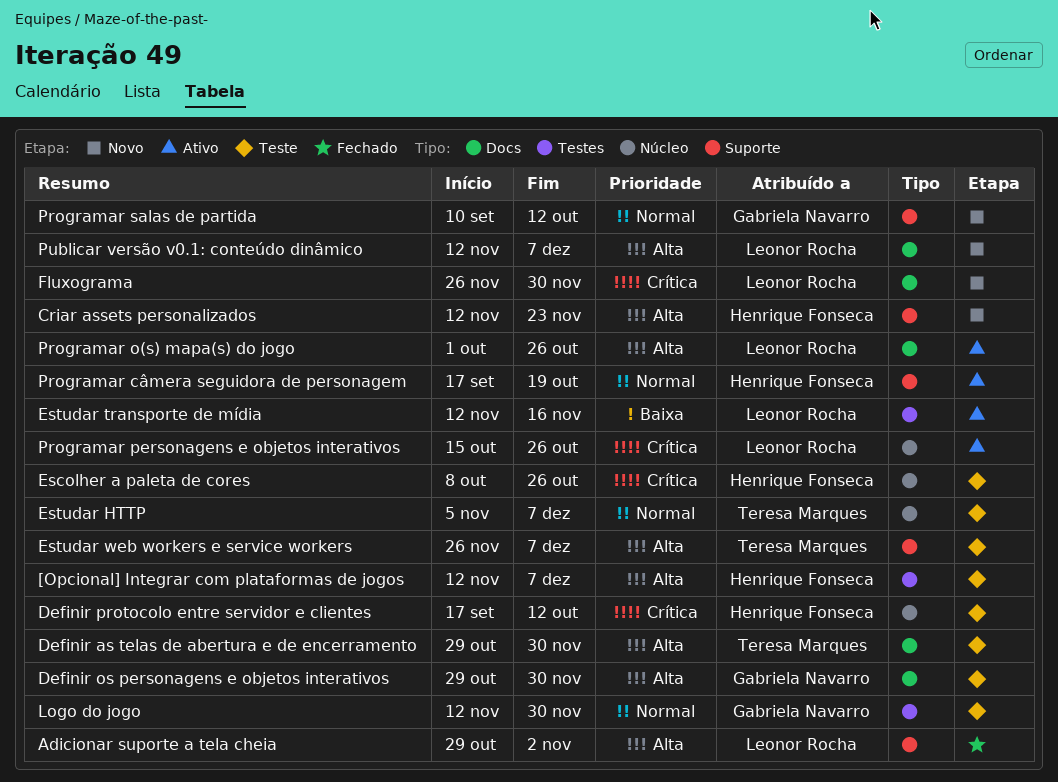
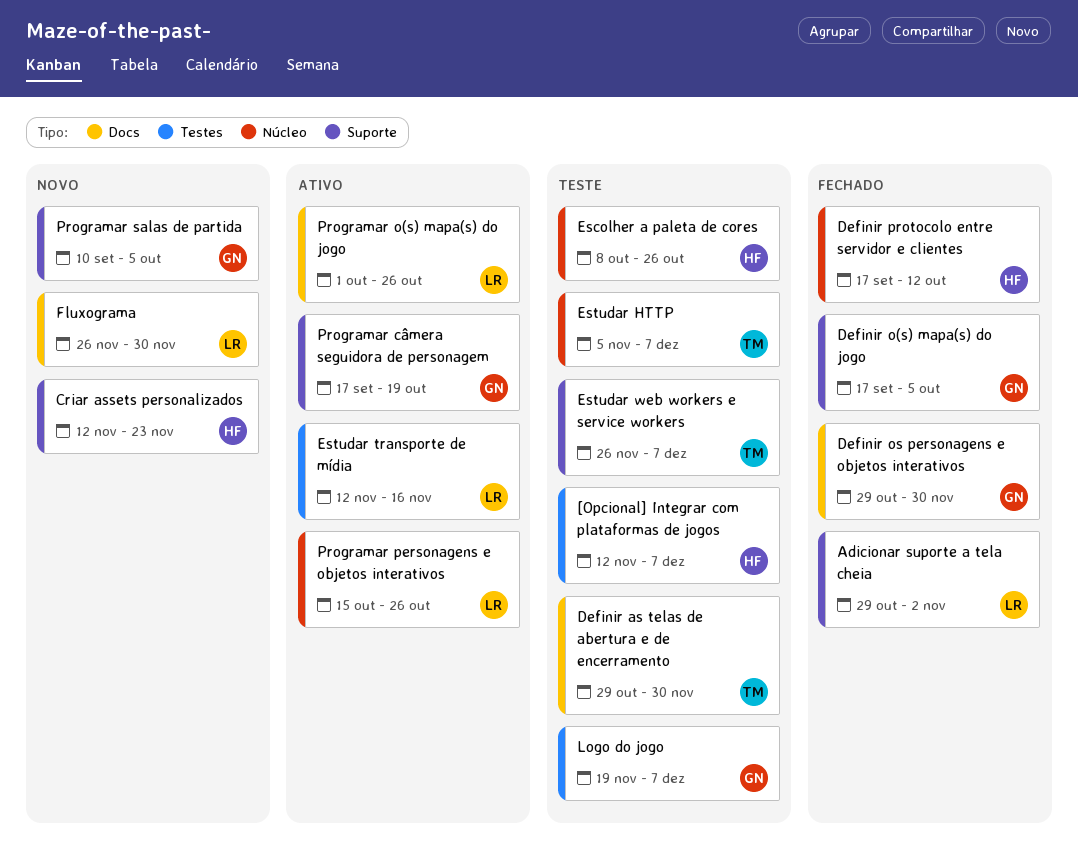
Definir o(s) mapa(s) do jogo: none -> present
Definir os personagens e objetos interativos, status: Teste -> Fechado
Definir protocolo entre servidor e clientes, status: Teste -> Fechado
Logo do jogo, start: Nov 12 -> Nov 19
Logo do jogo, due: Nov 30 -> Dec 7
Programar câmera seguidora de personagem, owner: Henrique Fonseca -> Gabriela Navarro
Programar salas de partida, due: Oct 12 -> Oct 5
Publicar versão v0.1: conteúdo dinâmico: present -> none

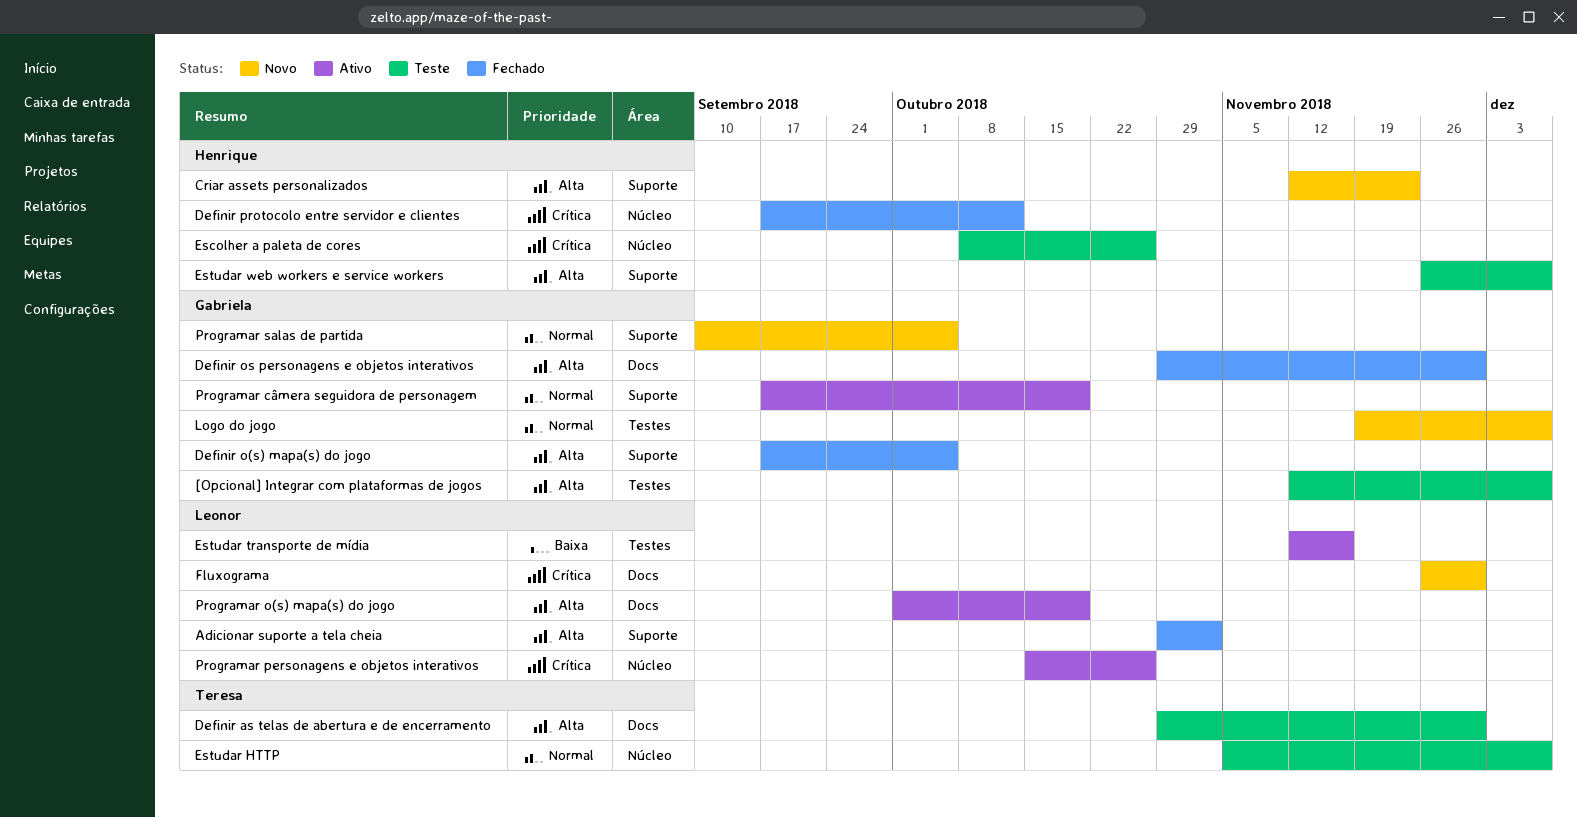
[Opcional] Integrar com plataformas de jogos, owner: Henrique -> Gabriela
Estudar web workers e service workers, owner: Teresa -> Henrique
Logo do jogo, status: Teste -> Novo
Programar o(s) mapa(s) do jogo, due: Oct 26 -> Oct 19

